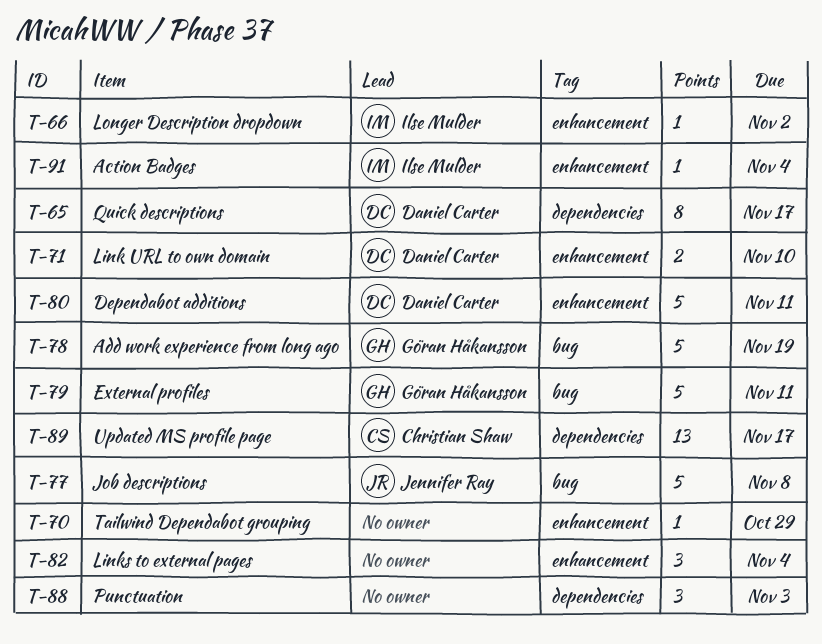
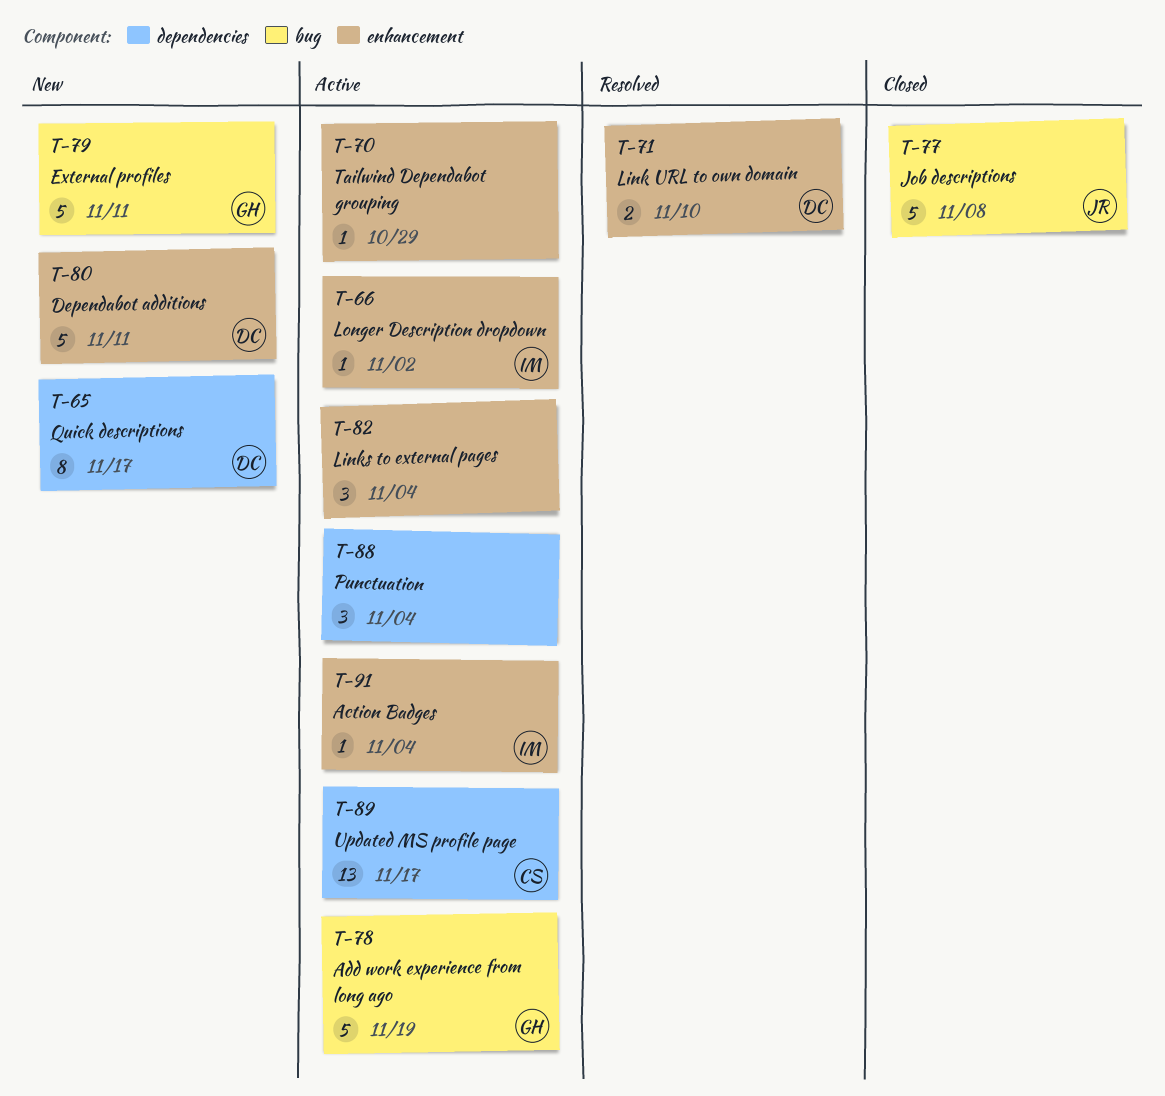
T-88, due: Nov 3 -> Nov 4

